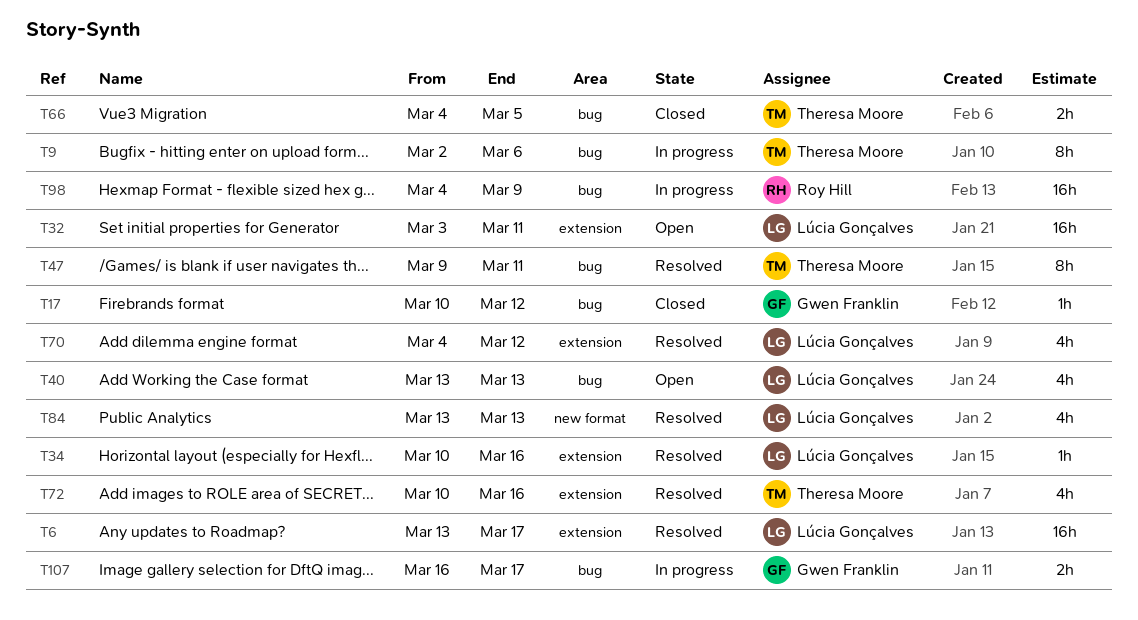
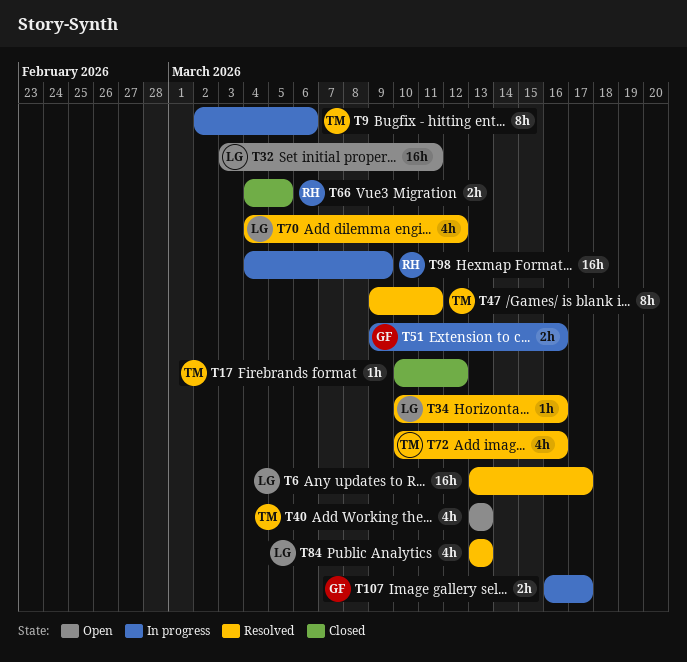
T17, owner: Gwen Franklin -> Theresa Moore
T40, owner: Lúcia Gonçalves -> Theresa Moore
T51: none -> present
T66, owner: Theresa Moore -> Roy Hill

